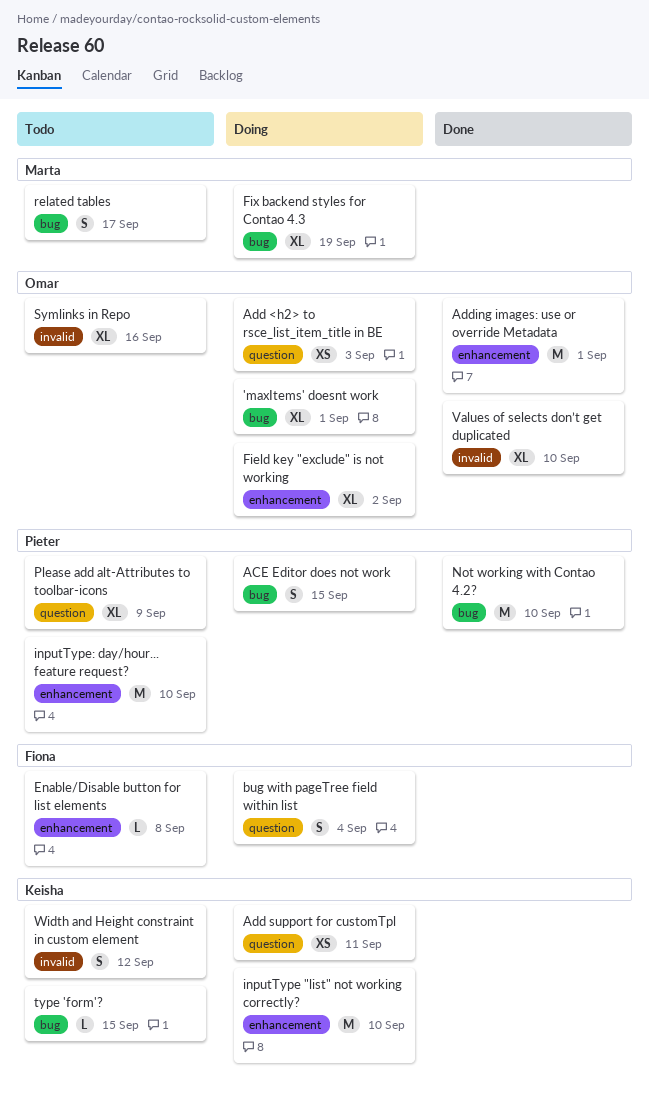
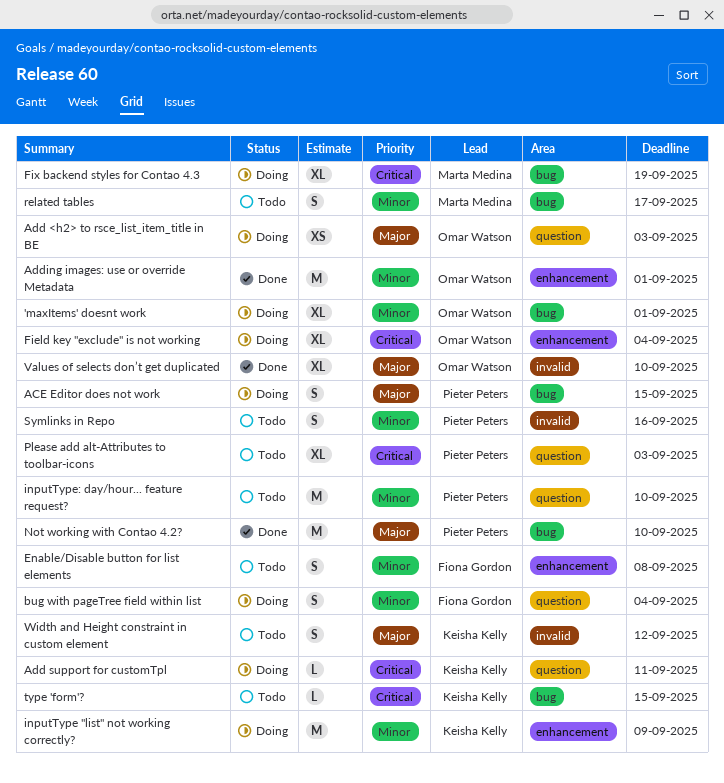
Add support for customTpl, estimate: XS -> L
Enable/Disable button for list elements, estimate: L -> S
Field key "exclude" is not working, due: Sep 2 -> Sep 4
inputType "list" not working correctly?, due: Sep 10 -> Sep 9
inputType: day/hour... feature request?, label: enhancement -> question
Please add alt-Attributes to toolbar-icons, due: Sep 9 -> Sep 3
Symlinks in Repo, owner: Omar Watson -> Pieter Peters
Symlinks in Repo, estimate: XL -> S

